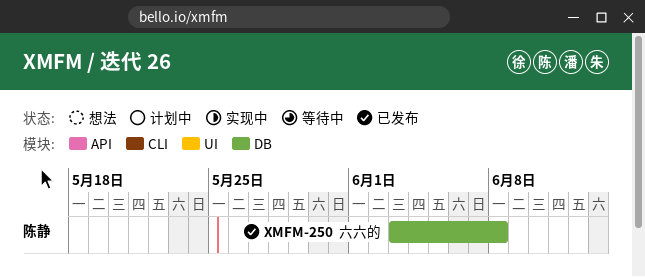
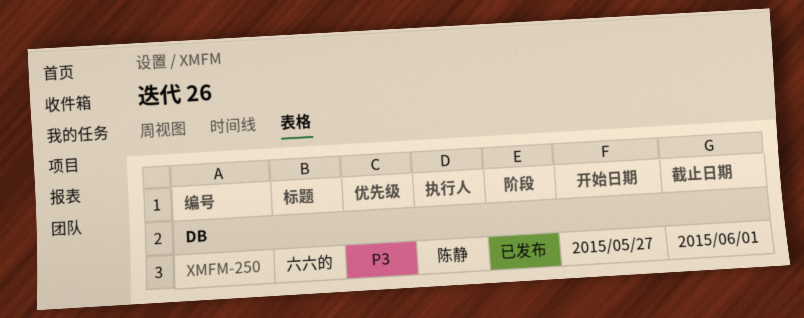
XMFM-250, start: Jun 3 -> May 27
XMFM-250, due: Jun 8 -> Jun 1

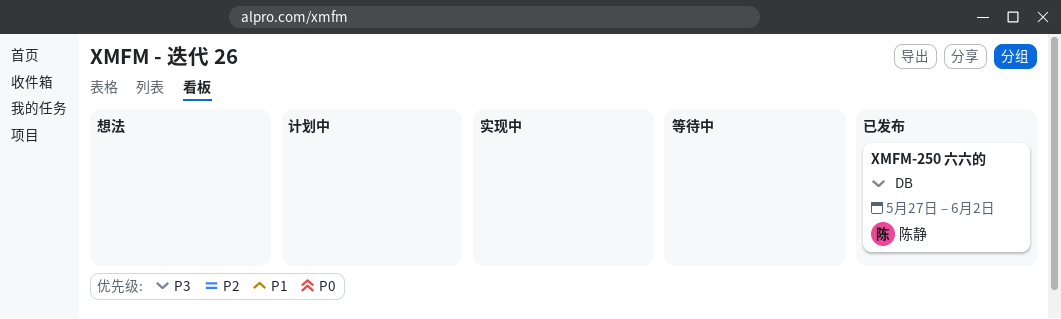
XMFM-250, due: Jun 1 -> Jun 2

